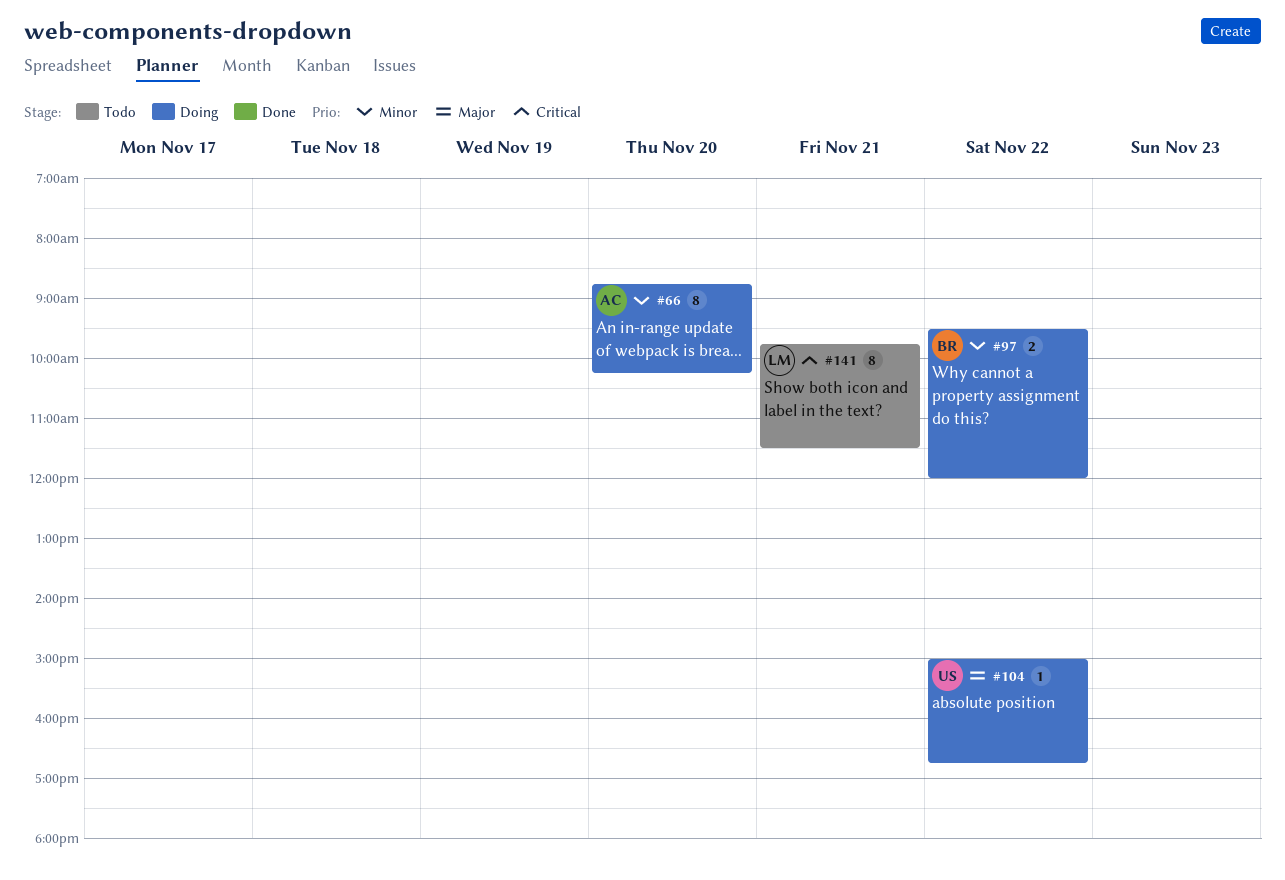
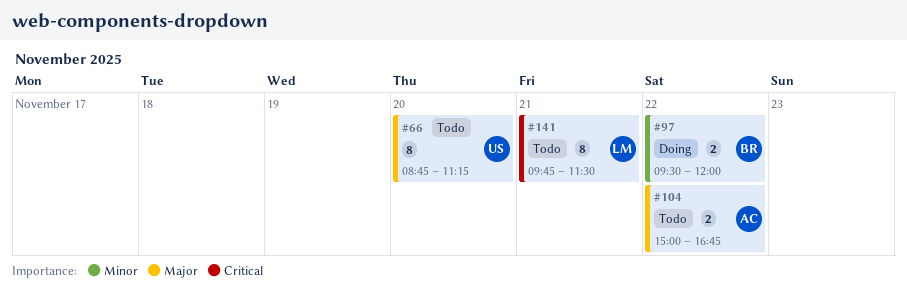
#66, status: Doing -> Todo
#66, owner: AC -> US
#66, priority: Minor -> Major
#66, ends: 10:15 -> 11:15
#104, status: Doing -> Todo
#104, owner: US -> AC
#104, estimate: 1 -> 2

